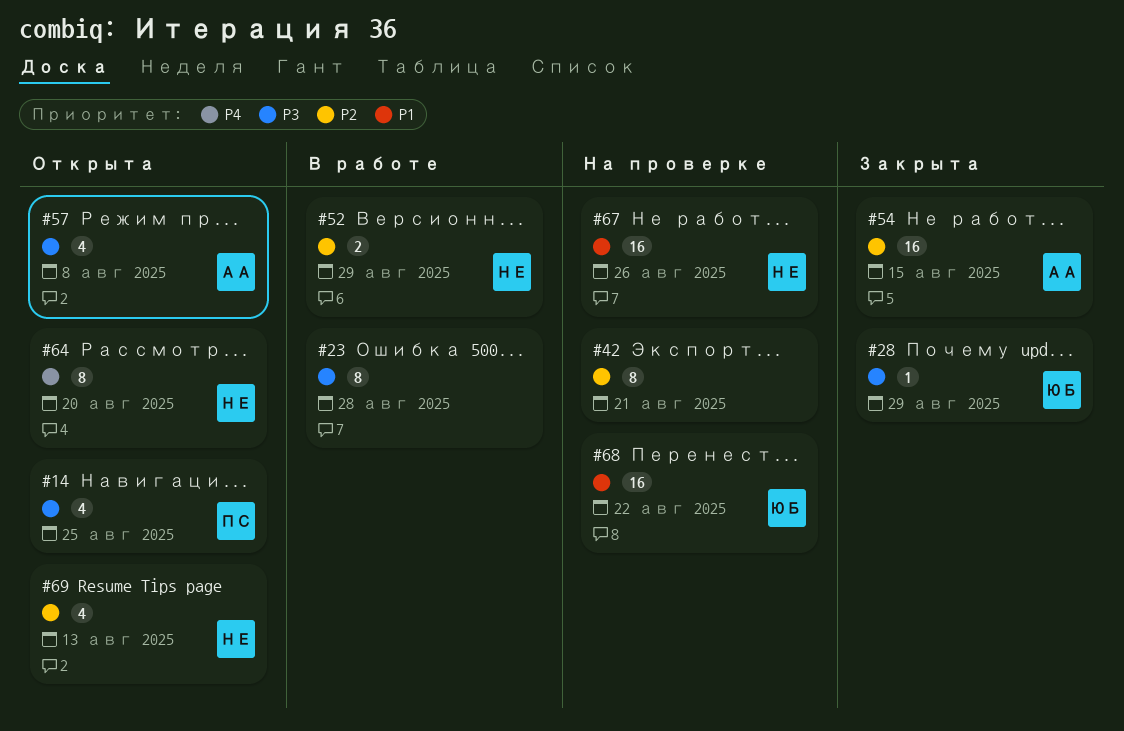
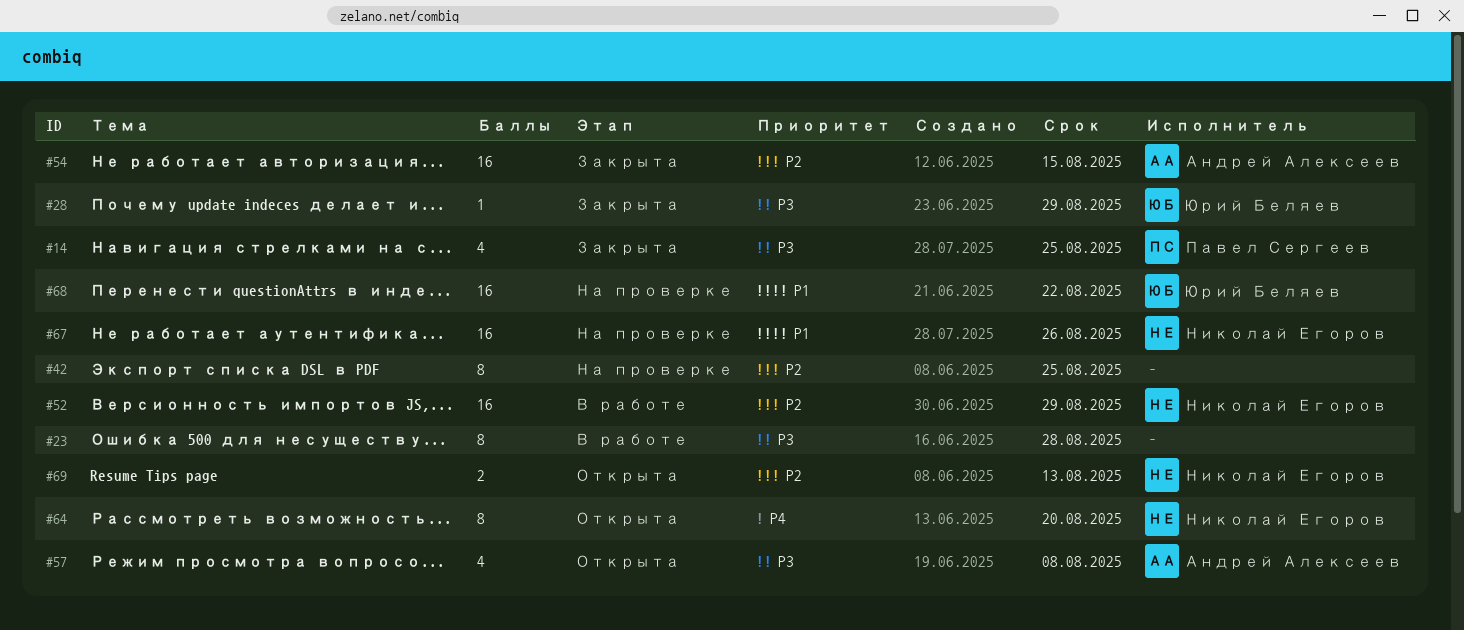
#14, status: Открыта -> Закрыта
#42, due: Aug 21 -> Aug 25
#52, estimate: 2 -> 16
#69, estimate: 4 -> 2

